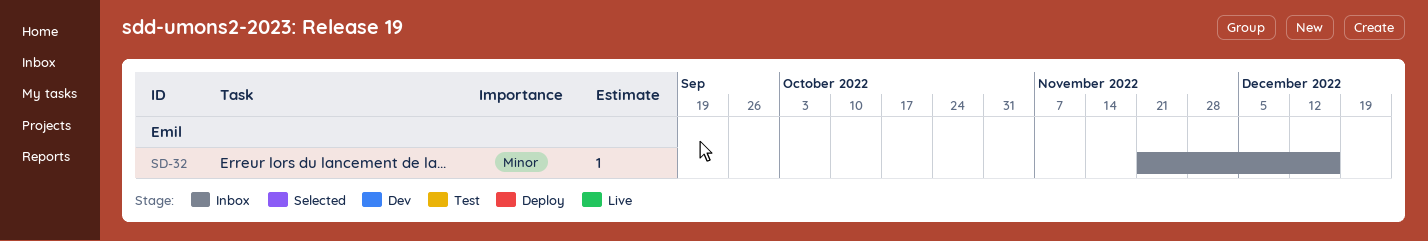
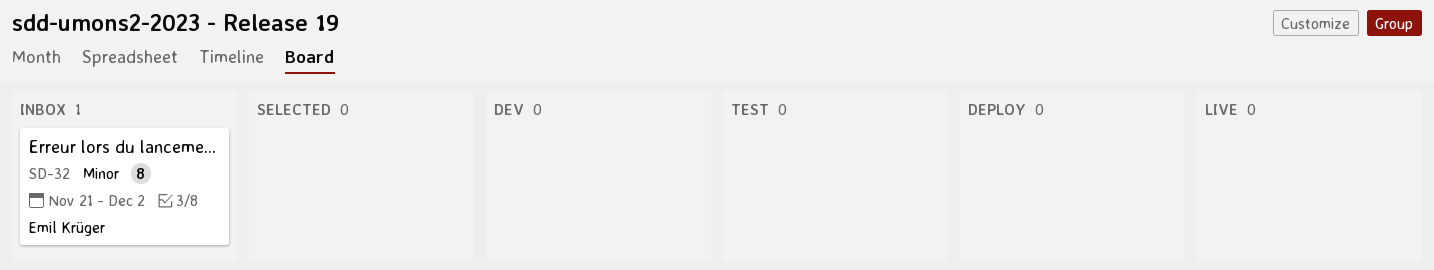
SD-32, estimate: 1 -> 8
SD-32, due: Dec 16 -> Dec 2

